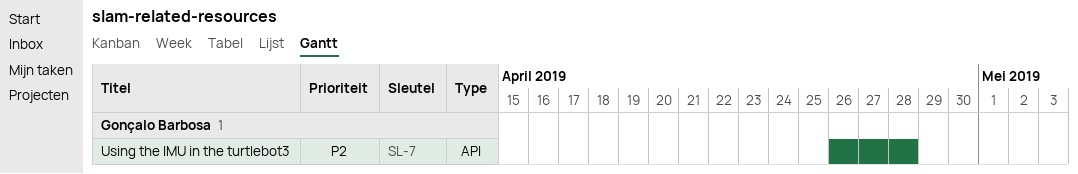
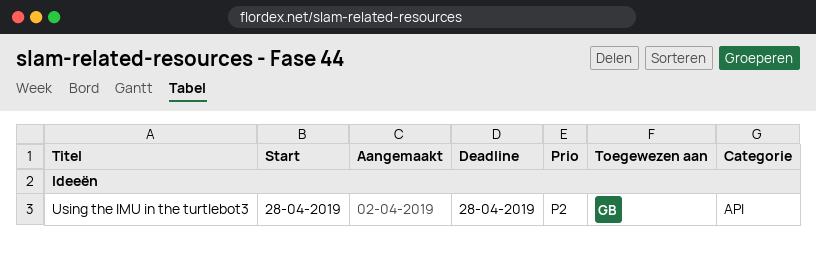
Using the IMU in the turtlebot3, start: Apr 26 -> Apr 28

